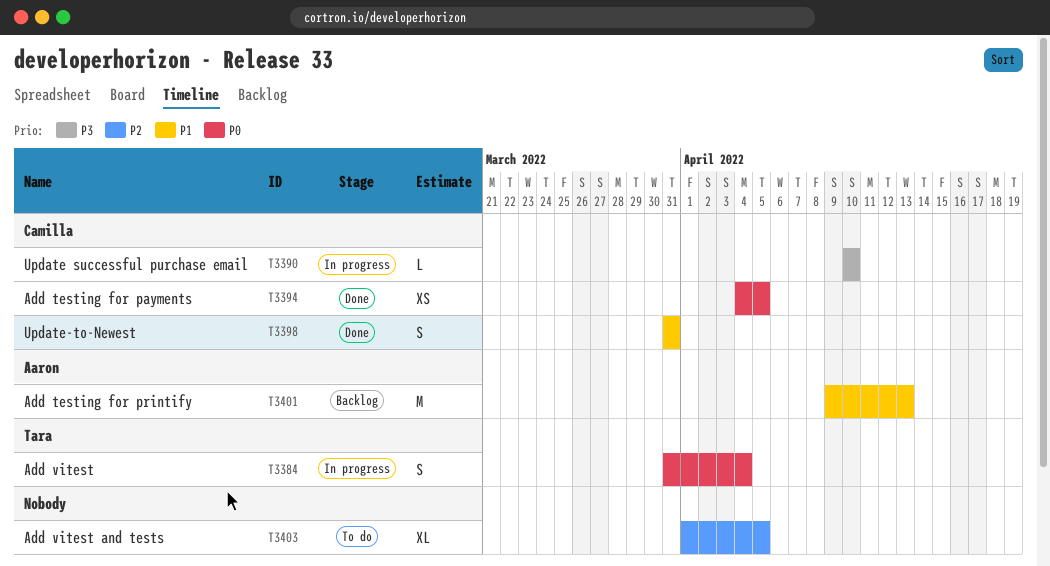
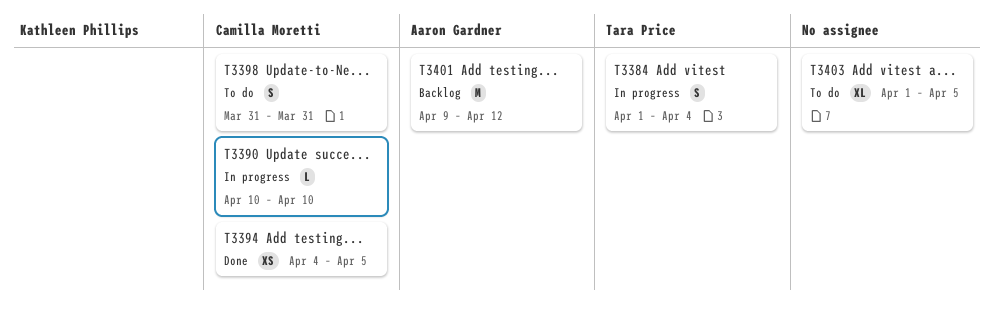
T3384, start: Mar 31 -> Apr 1
T3398, status: Done -> To do
T3401, due: Apr 13 -> Apr 12

